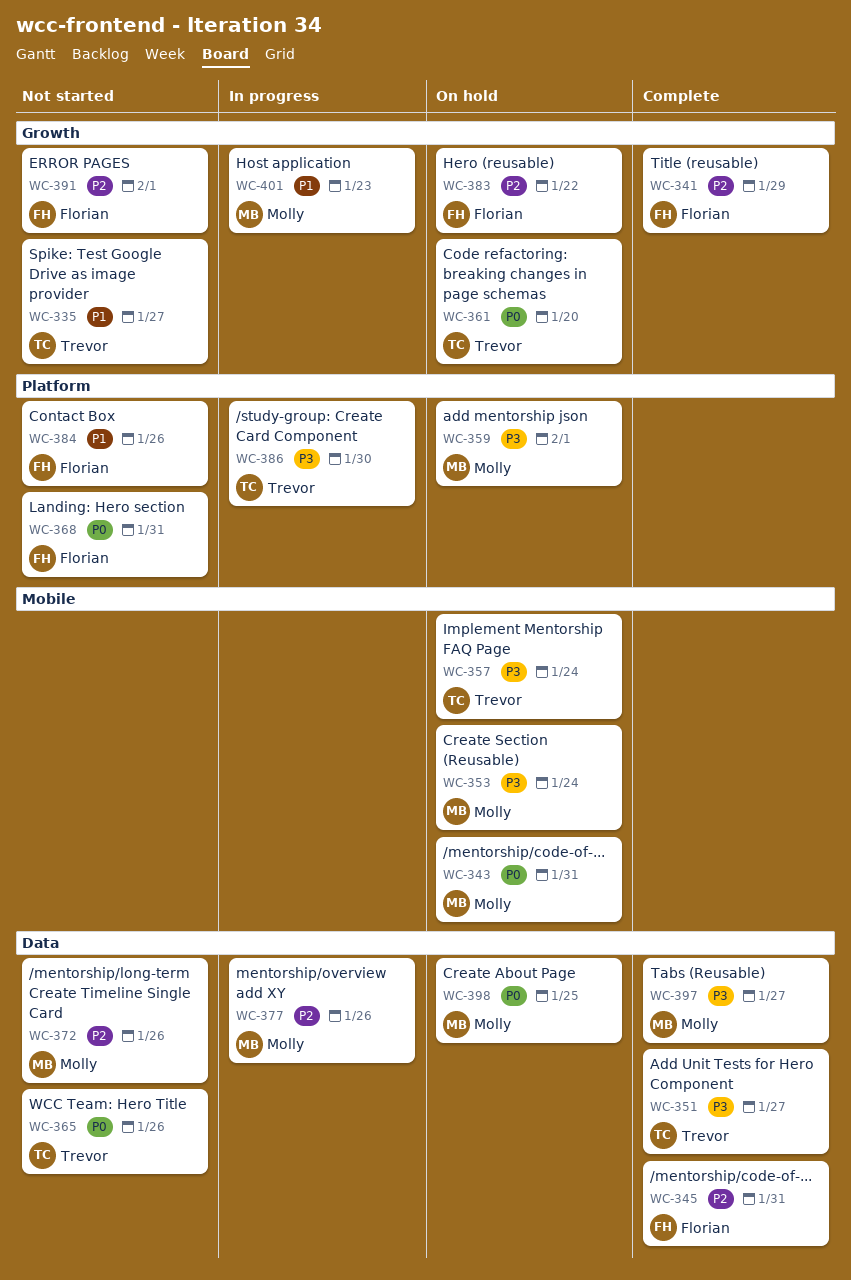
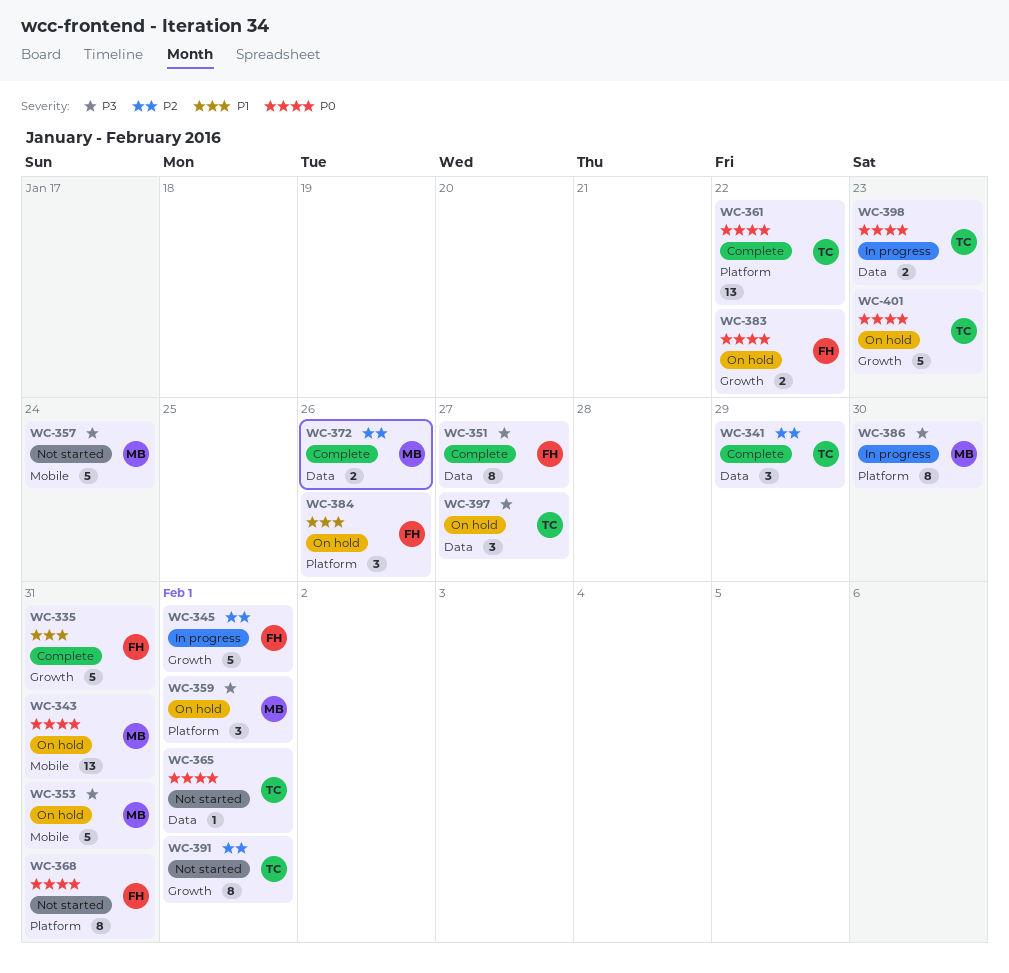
WC-335, status: Not started -> Complete
WC-335, owner: Trevor -> Florian
WC-335, due: Jan 27 -> Jan 31
WC-341, owner: Florian -> Trevor
WC-341, label: Growth -> Data
WC-345, status: Complete -> In progress
WC-345, label: Data -> Growth
WC-345, due: Jan 31 -> Feb 1
WC-351, owner: Trevor -> Florian
WC-353, due: Jan 24 -> Jan 31
WC-357, status: On hold -> Not started
WC-357, owner: Trevor -> Molly
WC-361, status: On hold -> Complete
WC-361, label: Growth -> Platform
WC-361, due: Jan 20 -> Jan 22
WC-365, due: Jan 26 -> Feb 1
WC-372, status: Not started -> Complete
WC-377: present -> none
WC-383, priority: P2 -> P0
WC-384, status: Not started -> On hold
WC-386, owner: Trevor -> Molly
WC-391, owner: Florian -> Trevor
WC-397, status: Complete -> On hold
WC-397, owner: Molly -> Trevor
WC-398, status: On hold -> In progress
WC-398, owner: Molly -> Trevor
WC-398, due: Jan 25 -> Jan 23
WC-401, status: In progress -> On hold
WC-401, owner: Molly -> Trevor
WC-401, priority: P1 -> P0

